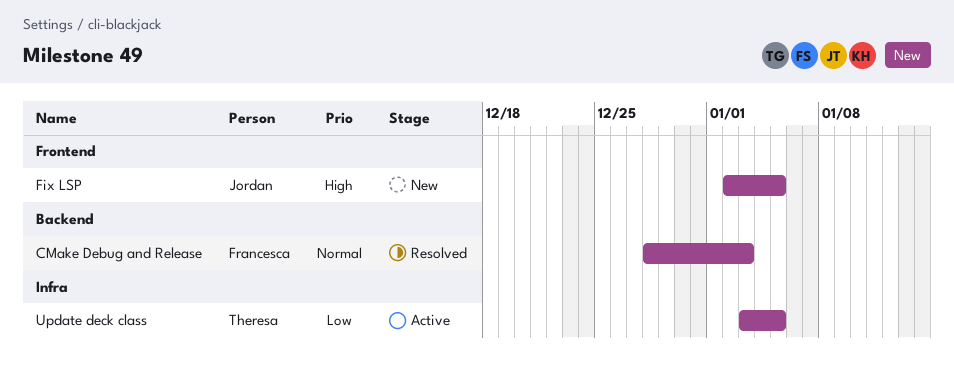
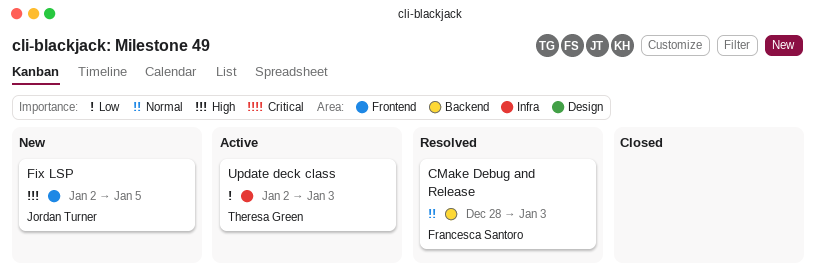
Update deck class, start: Jan 3 -> Jan 2
Update deck class, due: Jan 5 -> Jan 3

